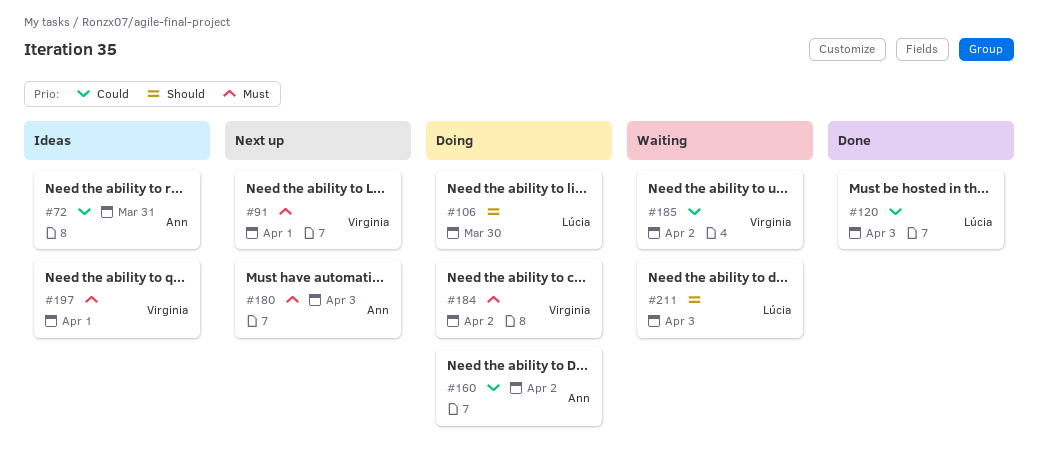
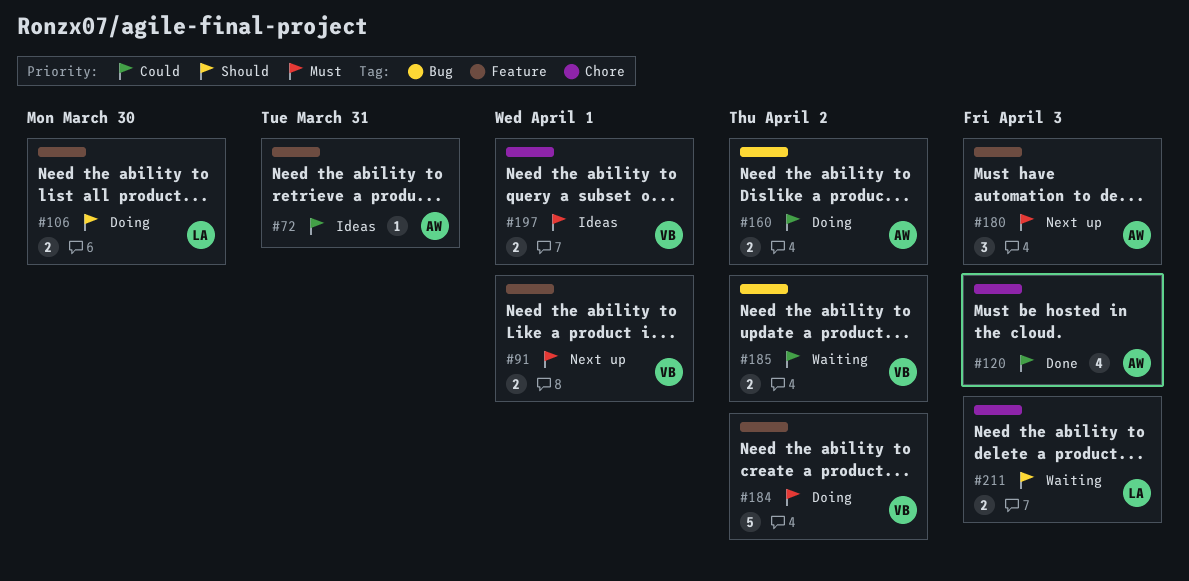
#120, owner: Lúcia -> Ann

